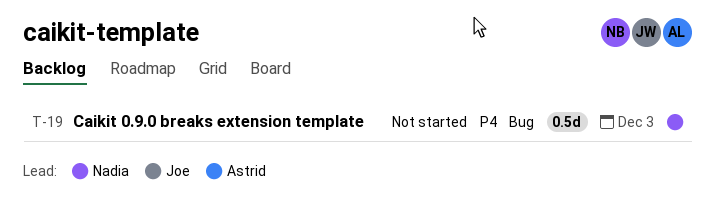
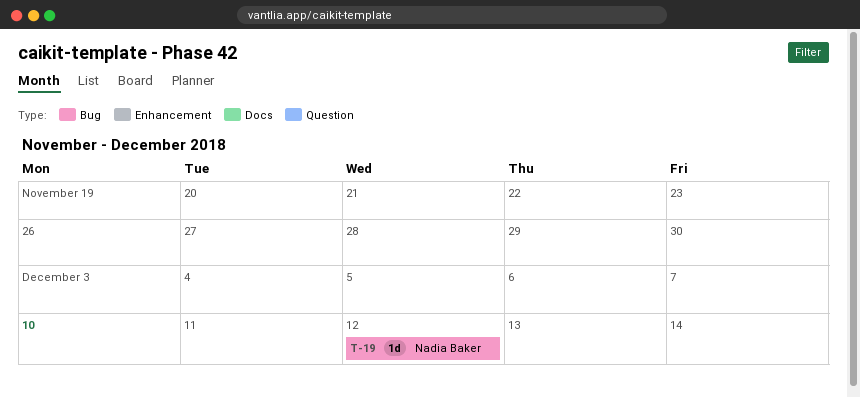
T-19, estimate: 0.5d -> 1d
T-19, due: Dec 3 -> Dec 12

